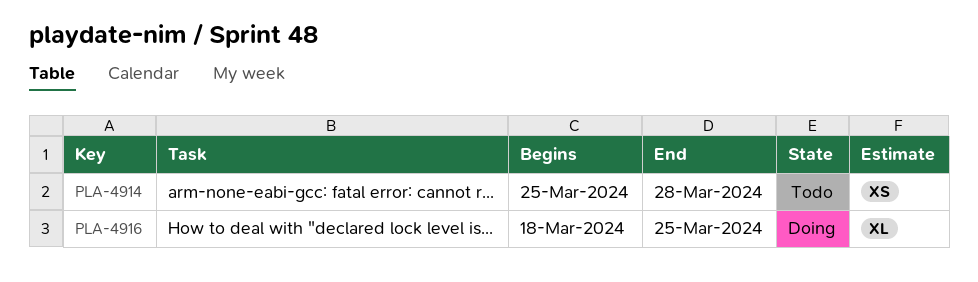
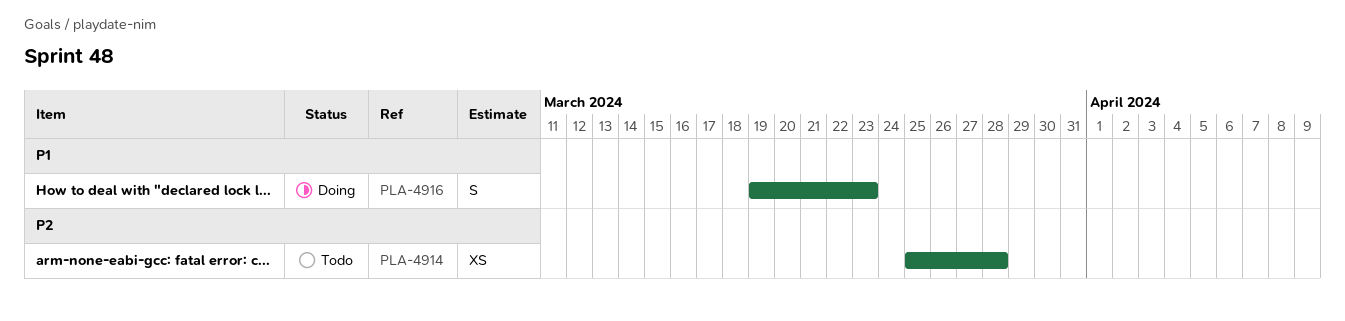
PLA-4916, estimate: XL -> S
PLA-4916, start: Mar 18 -> Mar 19
PLA-4916, due: Mar 25 -> Mar 23

